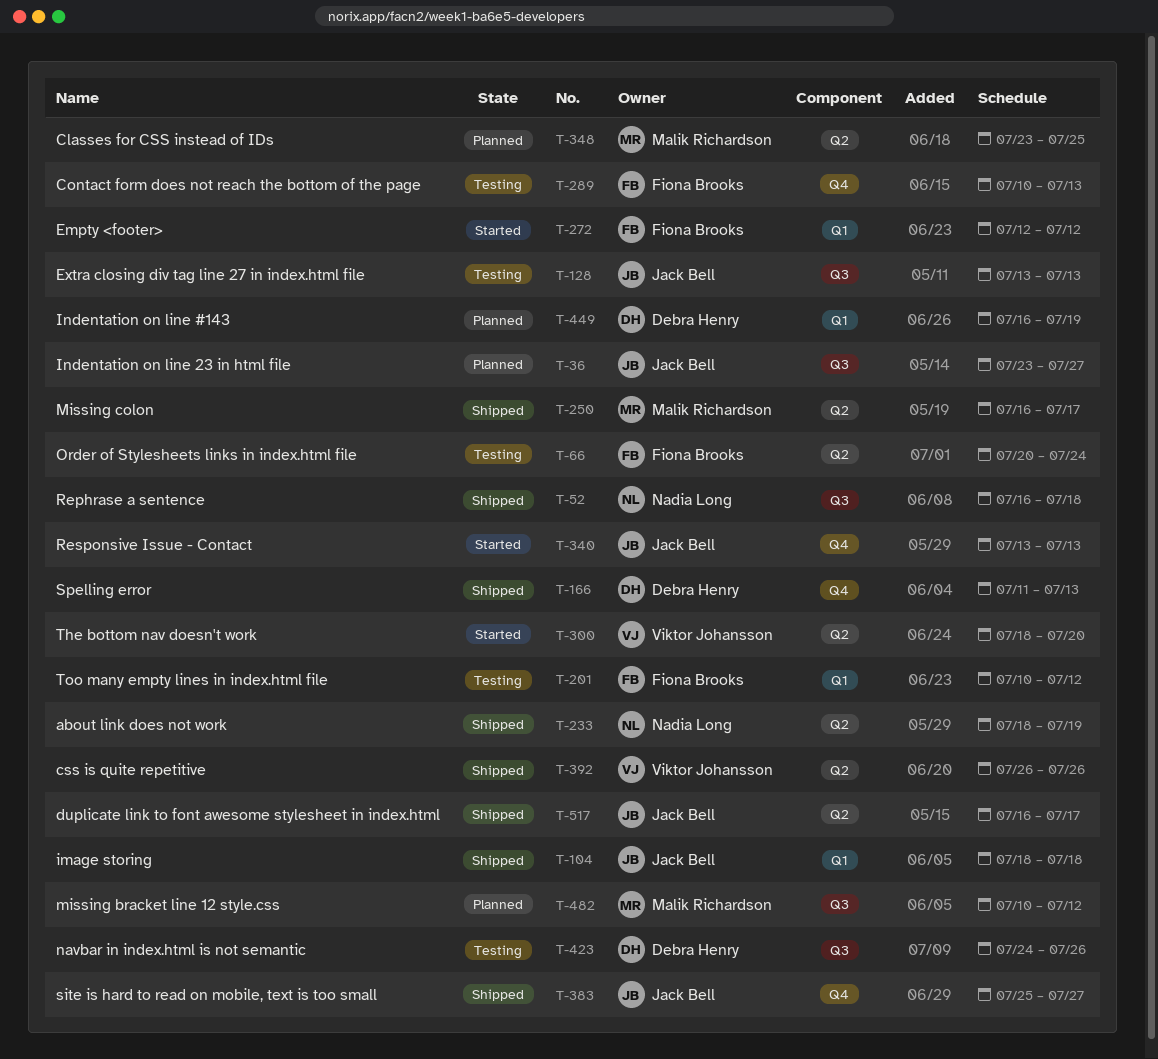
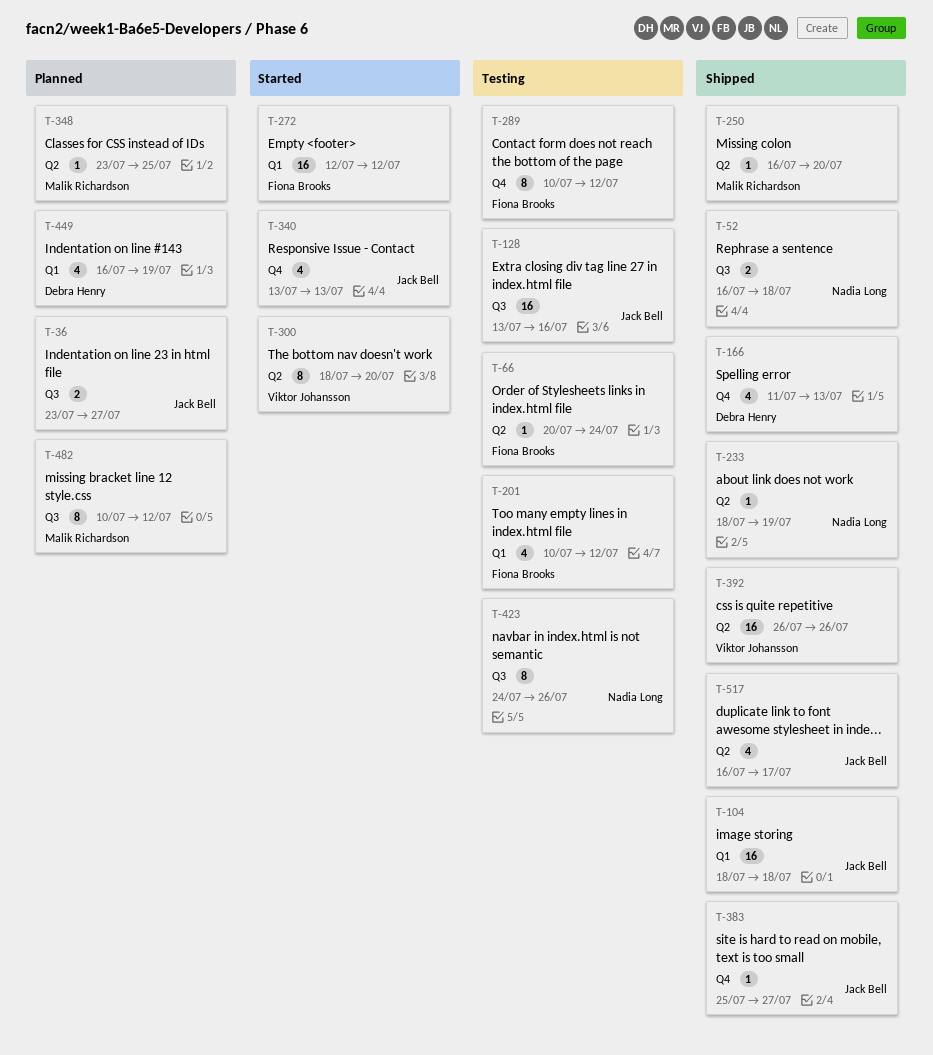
T-128, due: Jul 13 -> Jul 16
T-250, due: Jul 17 -> Jul 20
T-289, due: Jul 13 -> Jul 12
T-423, owner: Debra Henry -> Nadia Long

